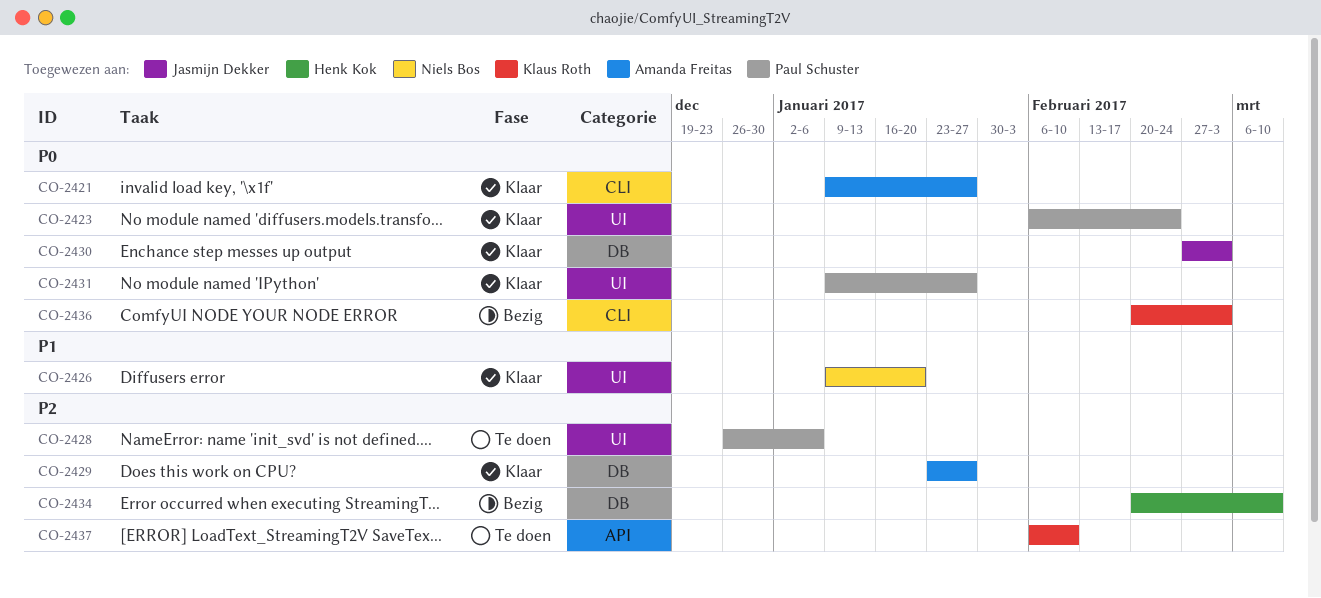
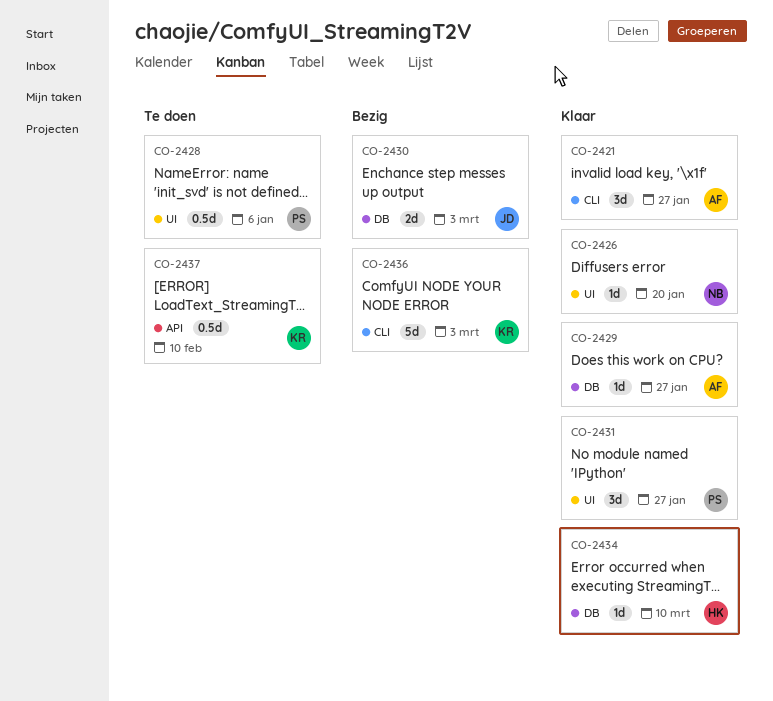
CO-2423: present -> none
CO-2430, status: Klaar -> Bezig
CO-2434, status: Bezig -> Klaar

